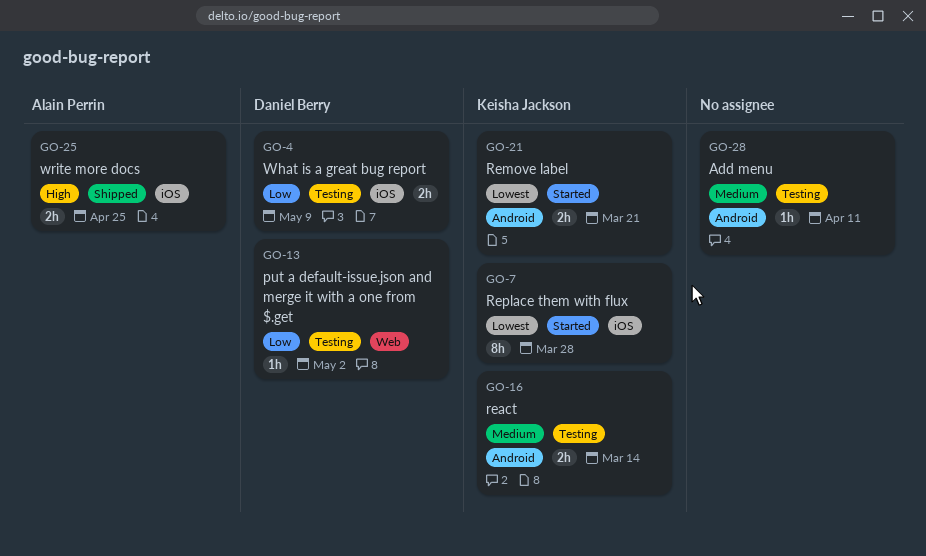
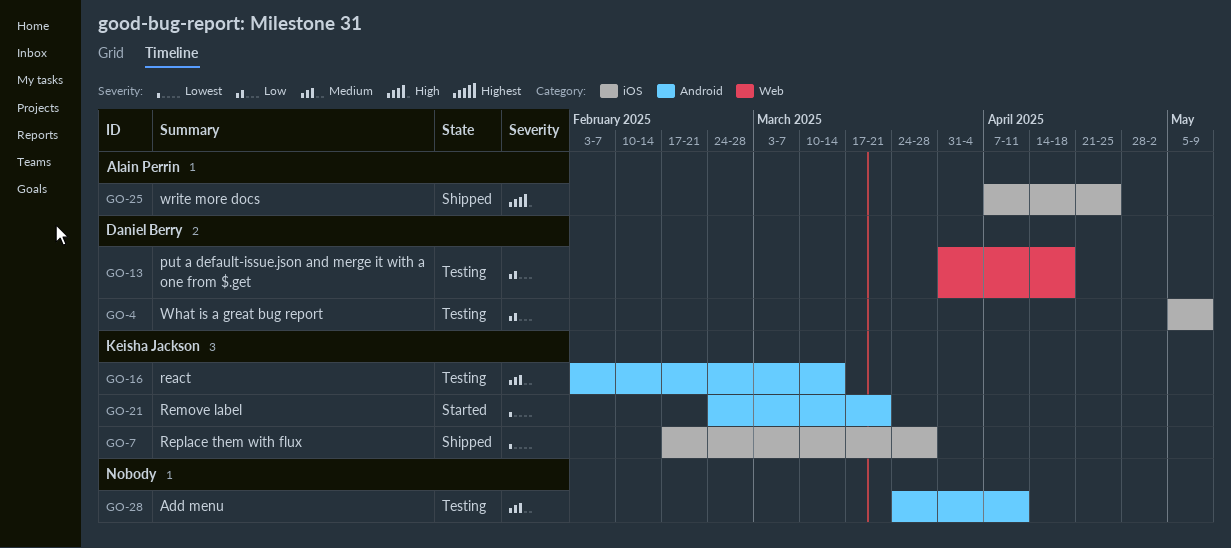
GO-7, status: Started -> Shipped
GO-13, due: May 2 -> Apr 18

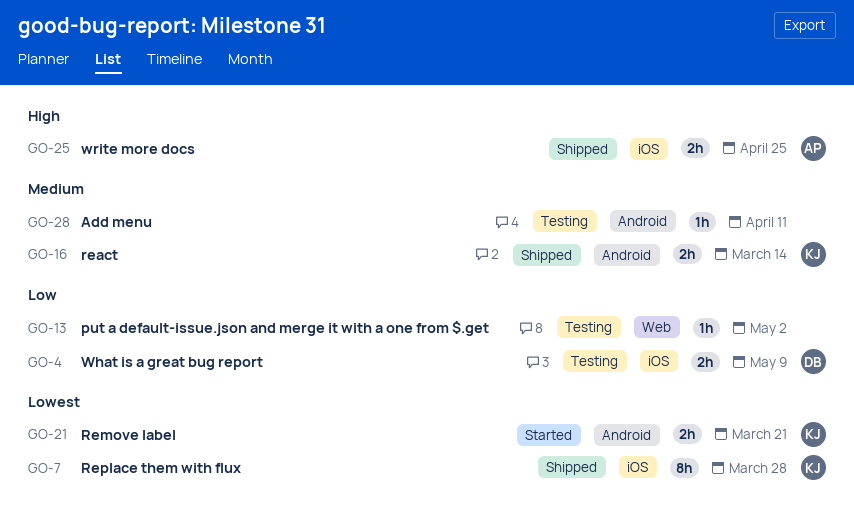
GO-13, owner: Daniel Berry -> none
GO-13, due: Apr 18 -> May 2
GO-16, status: Testing -> Shipped

